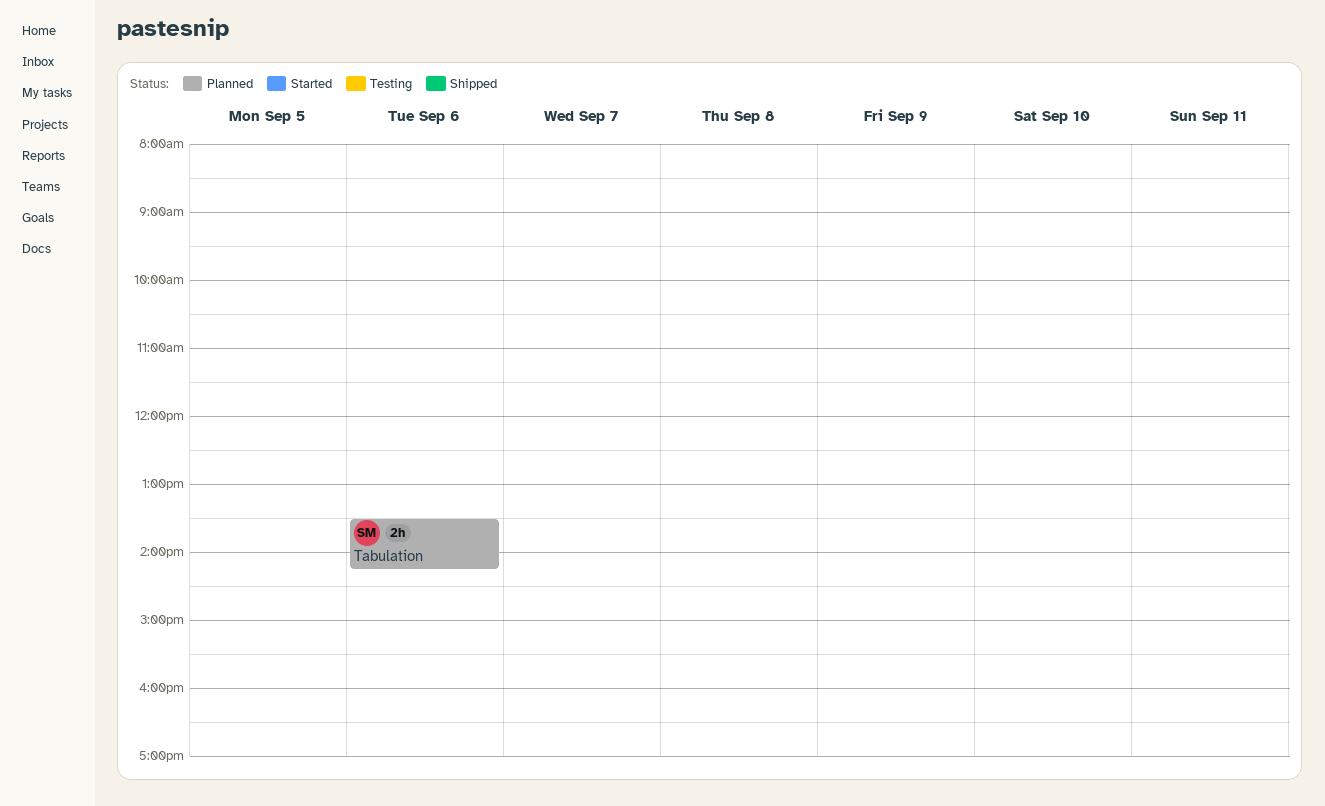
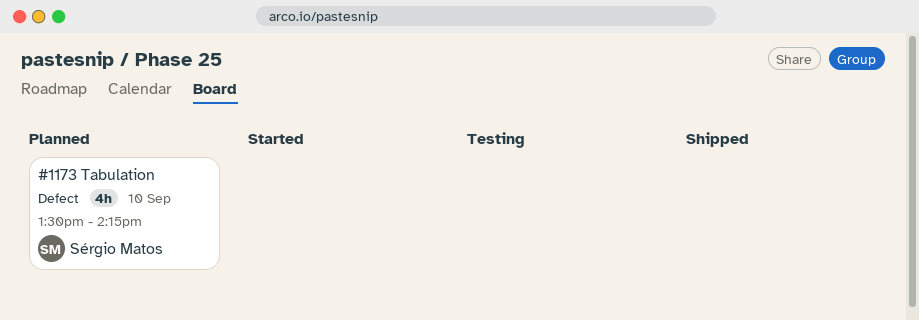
Tabulation, estimate: 2h -> 4h
Tabulation, day: Sep 6 -> Sep 10

